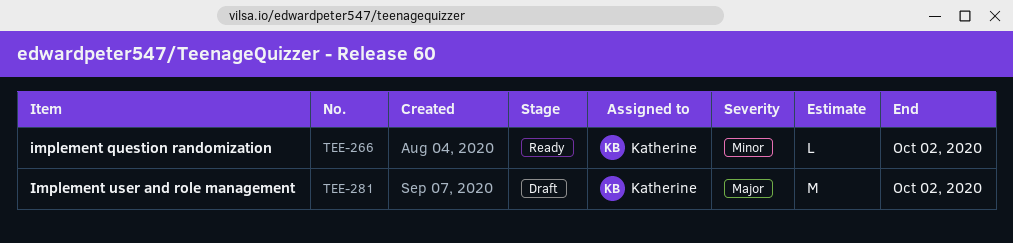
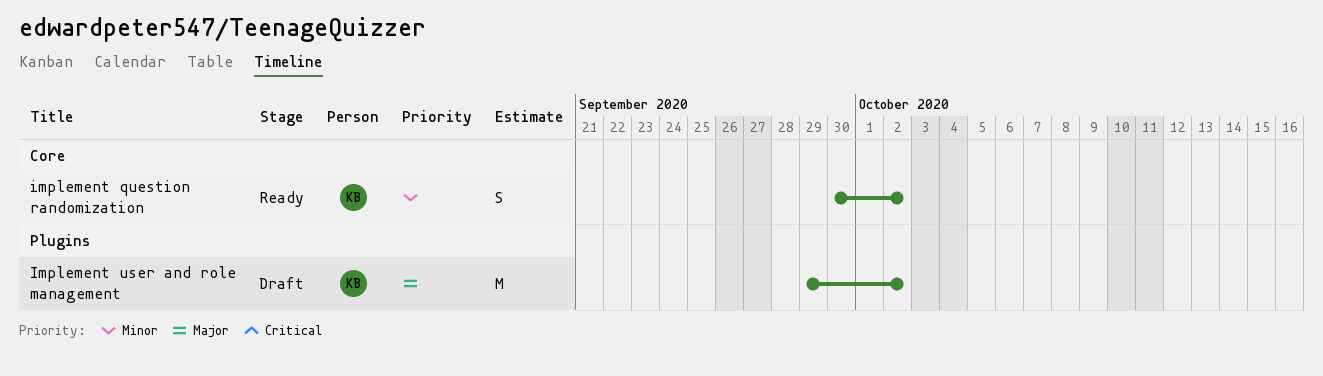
implement question randomization, estimate: L -> S

